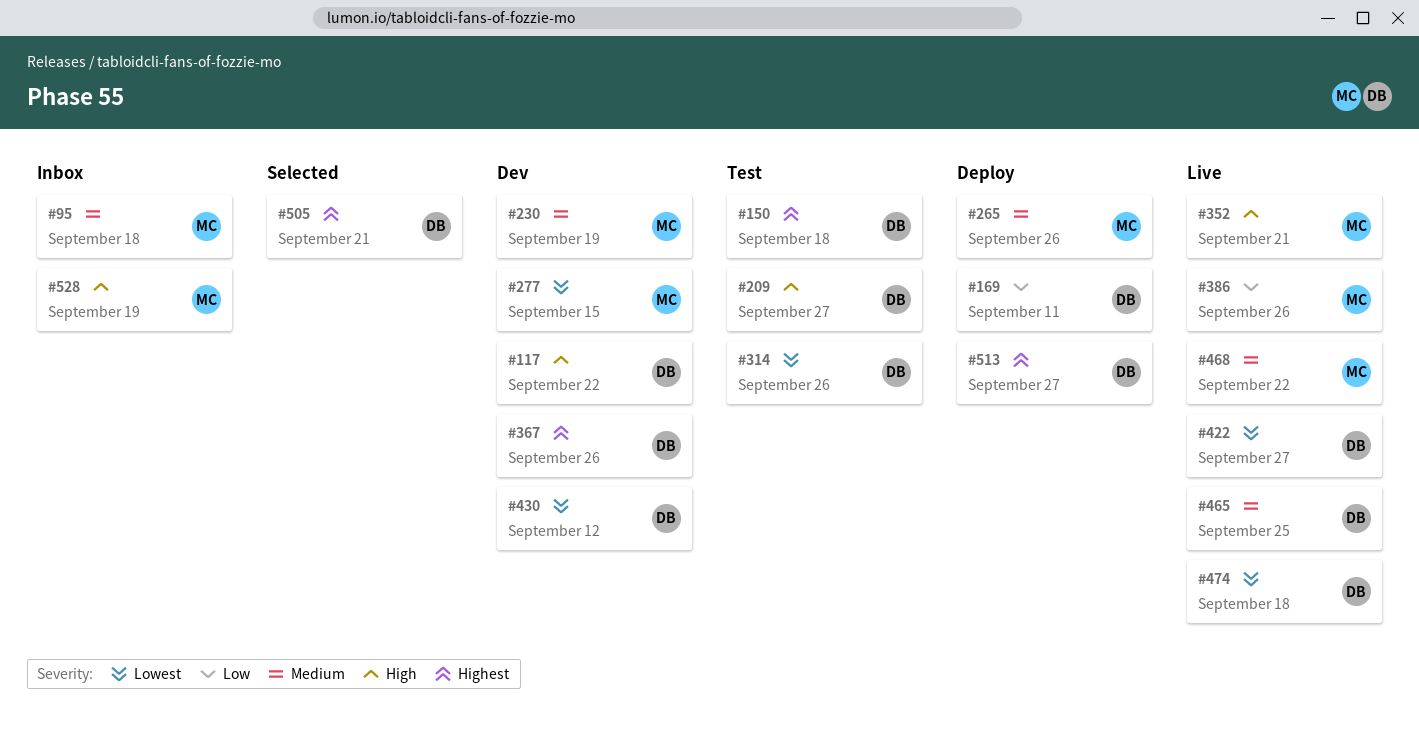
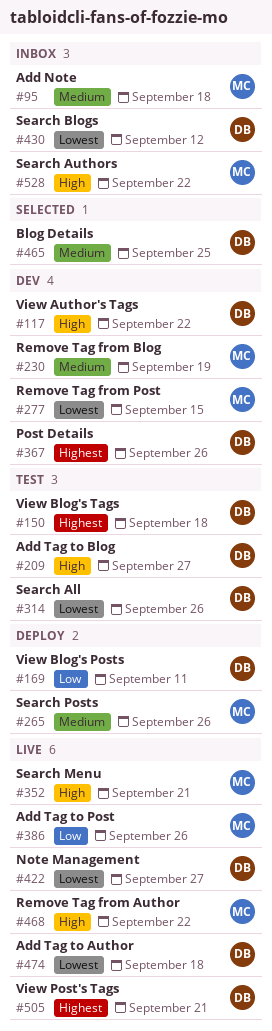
#430, status: Dev -> Inbox
#465, status: Live -> Selected
#468, priority: Medium -> High
#505, status: Selected -> Live
#513: present -> none
#528, due: Sep 19 -> Sep 22

